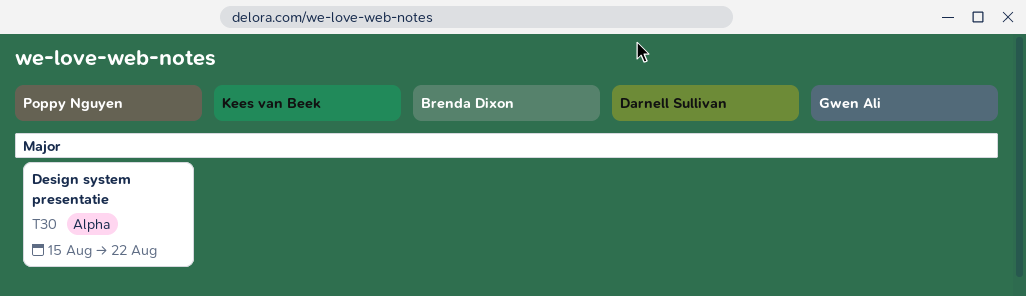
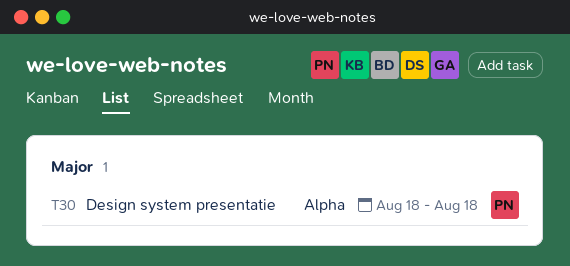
T30, start: Aug 15 -> Aug 18
T30, due: Aug 22 -> Aug 18

